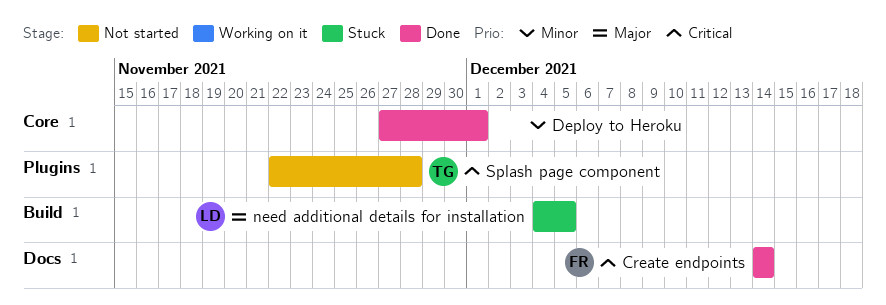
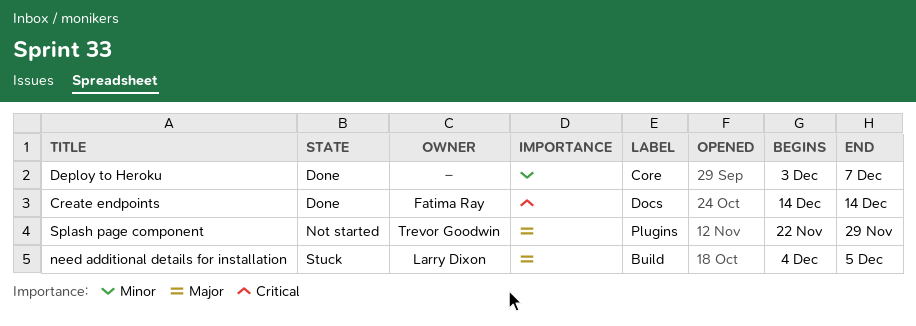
Deploy to Heroku, start: Nov 27 -> Dec 3
Deploy to Heroku, due: Dec 1 -> Dec 7
Splash page component, priority: Critical -> Major
Splash page component, due: Nov 28 -> Nov 29

